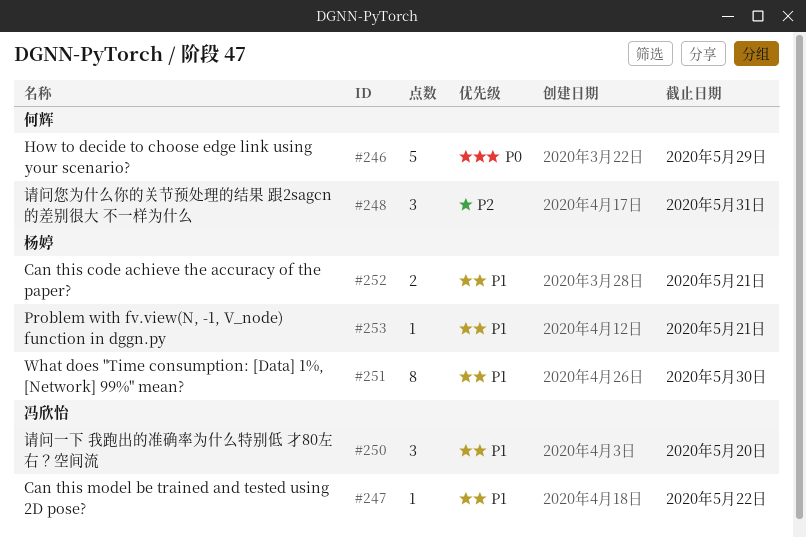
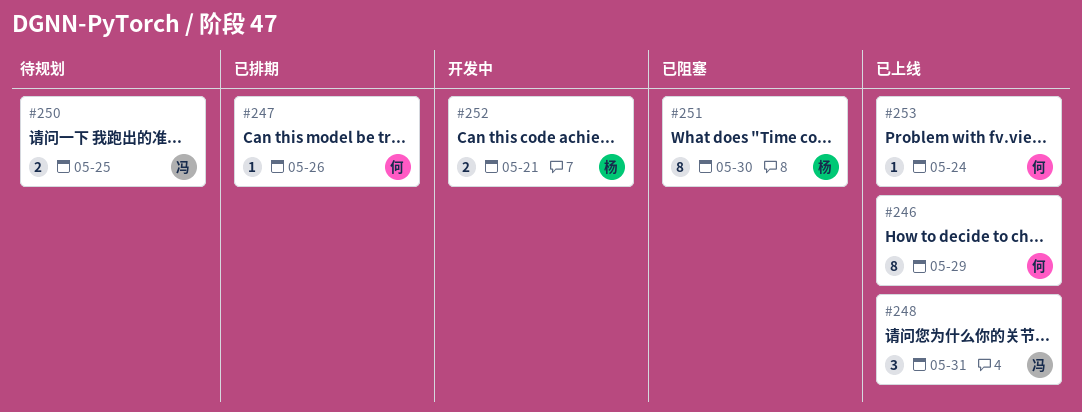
#246, estimate: 5 -> 8
#247, owner: 冯欣怡 -> 何辉
#247, due: May 22 -> May 26
#248, owner: 何辉 -> 冯欣怡
#250, estimate: 3 -> 2
#250, due: May 20 -> May 25
#253, owner: 杨婷 -> 何辉
#253, due: May 21 -> May 24

